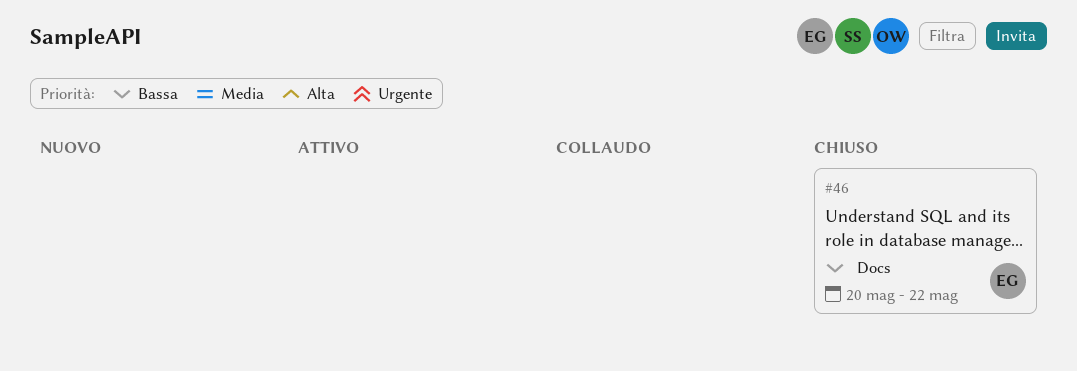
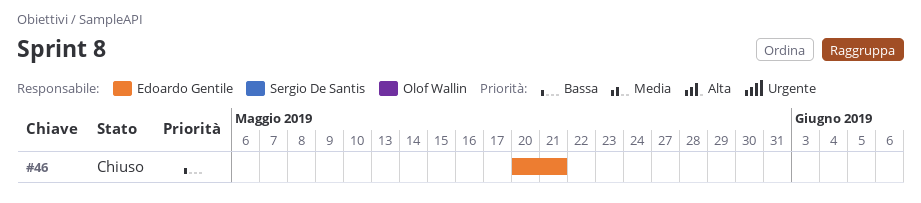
#46, due: May 22 -> May 21

